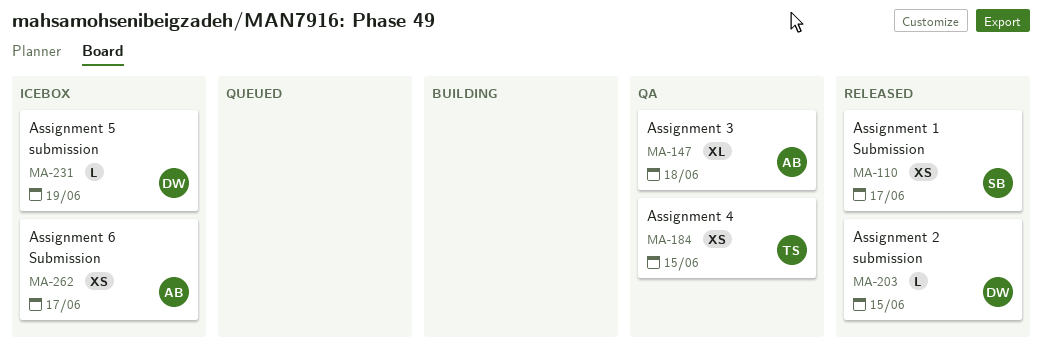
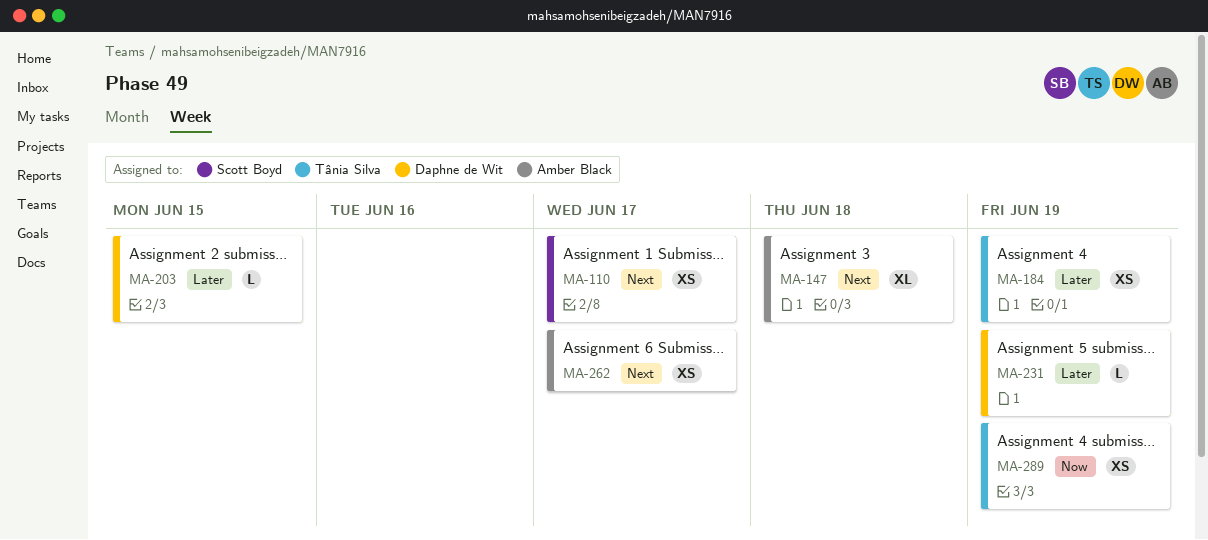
MA-184, due: Jun 15 -> Jun 19
MA-289: none -> present

